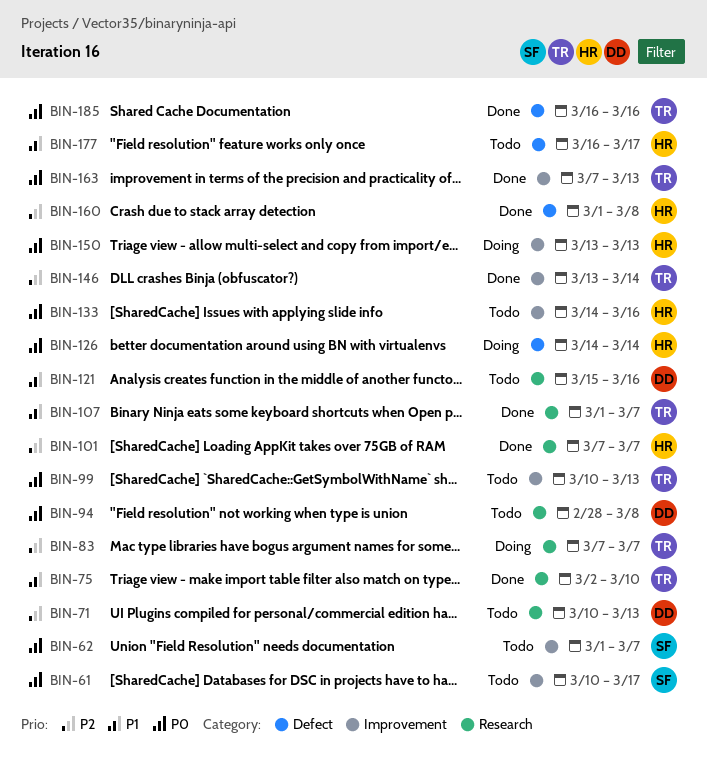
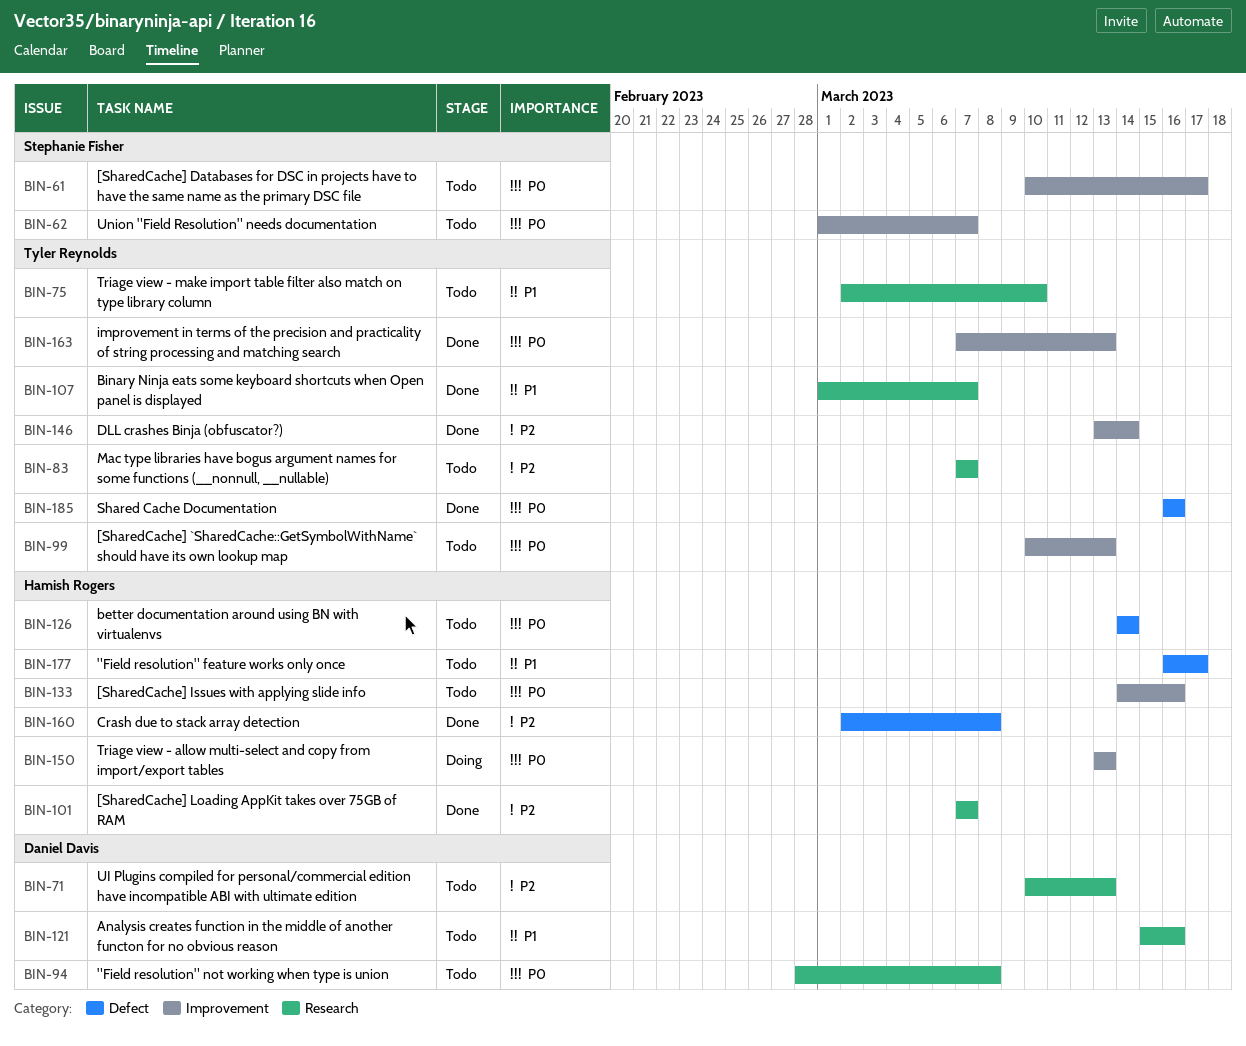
BIN-75, status: Done -> Todo
BIN-83, status: Doing -> Todo
BIN-126, status: Doing -> Todo
BIN-160, start: Mar 1 -> Mar 2

